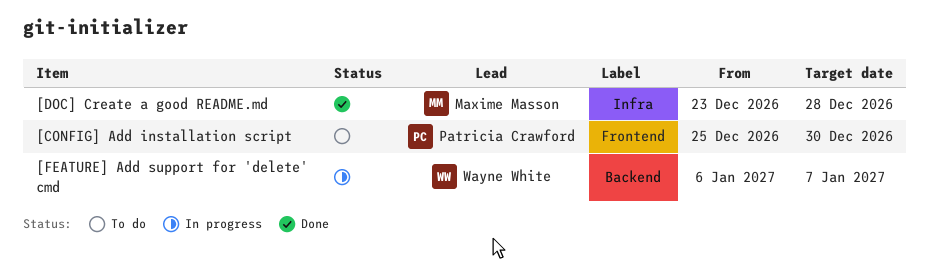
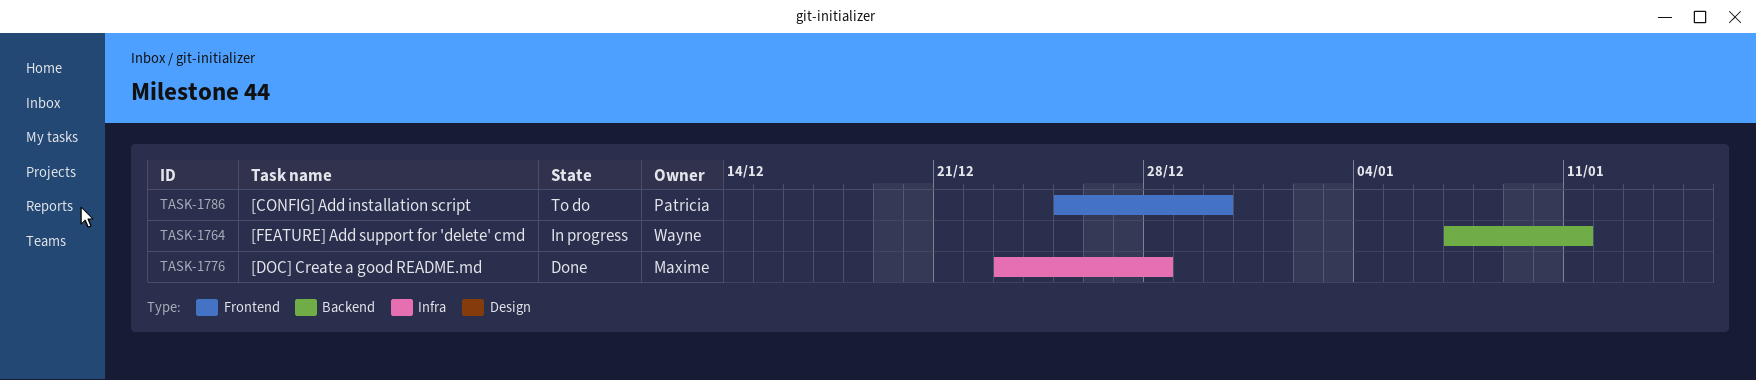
[FEATURE] Add support for 'delete' cmd, start: Jan 6 -> Jan 7
[FEATURE] Add support for 'delete' cmd, due: Jan 7 -> Jan 11

